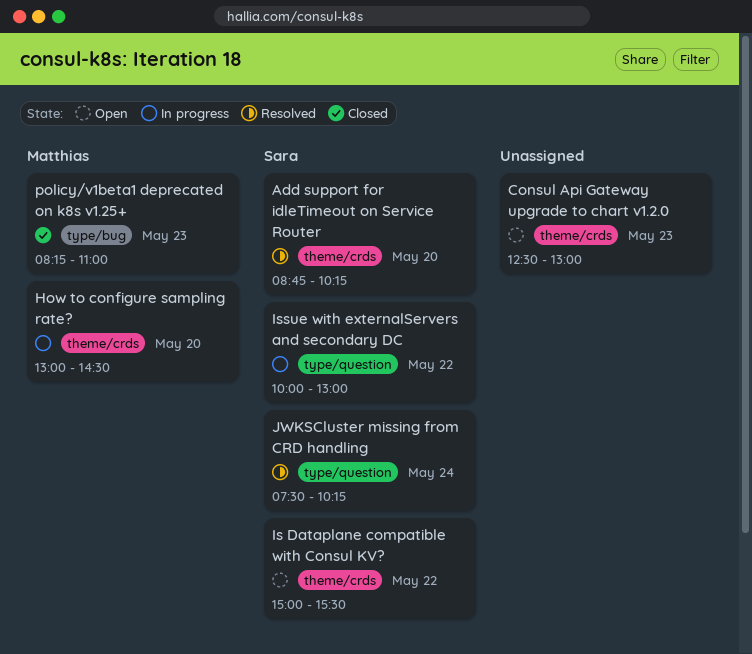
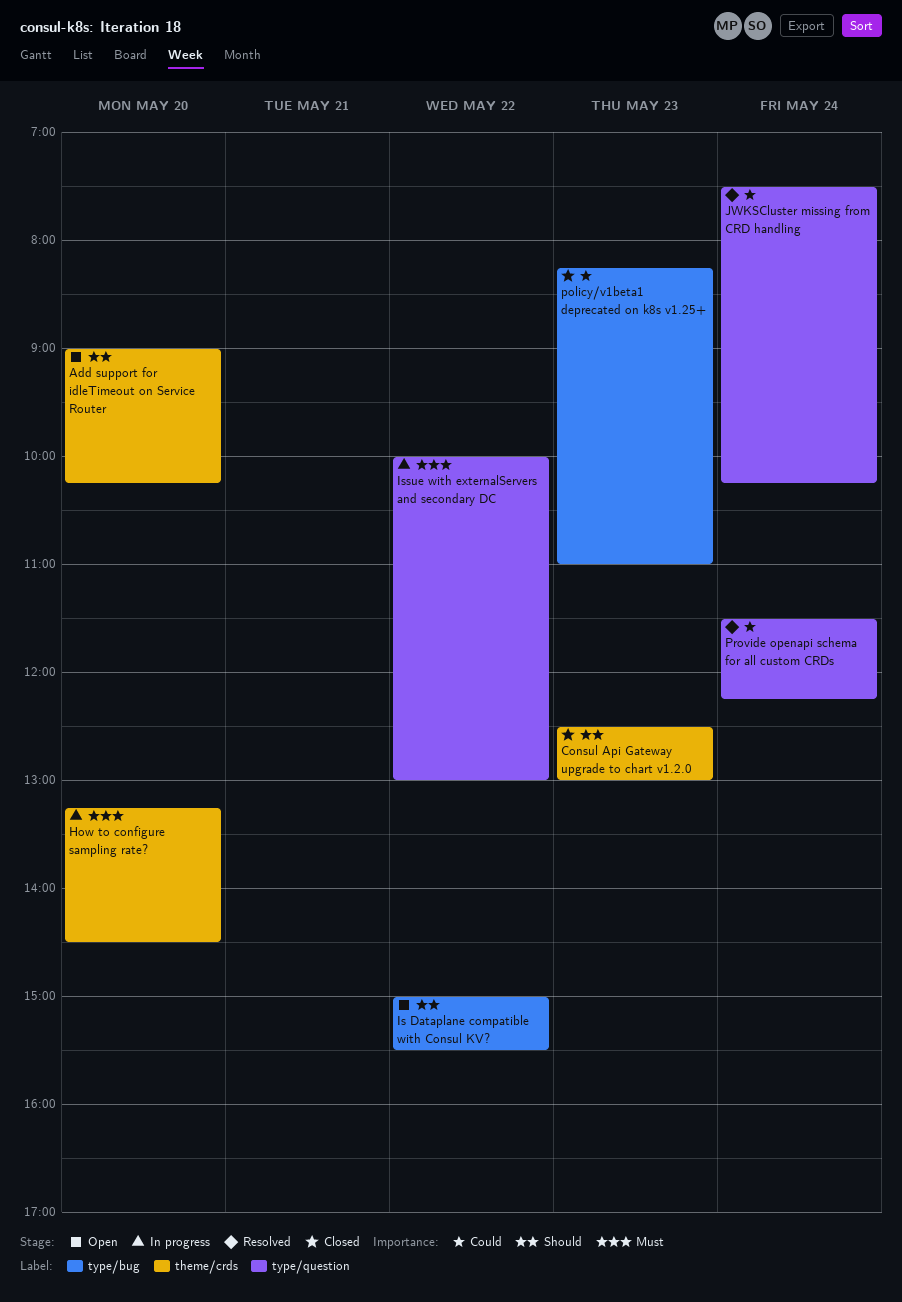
Add support for idleTimeout on Service Router, status: Resolved -> Open
Add support for idleTimeout on Service Router, begins: 08:45 -> 09:00
Consul Api Gateway upgrade to chart v1.2.0, status: Open -> Closed
How to configure sampling rate?, begins: 13:00 -> 13:15
Is Dataplane compatible with Consul KV?, label: theme/crds -> type/bug
Provide openapi schema for all custom CRDs: none -> present

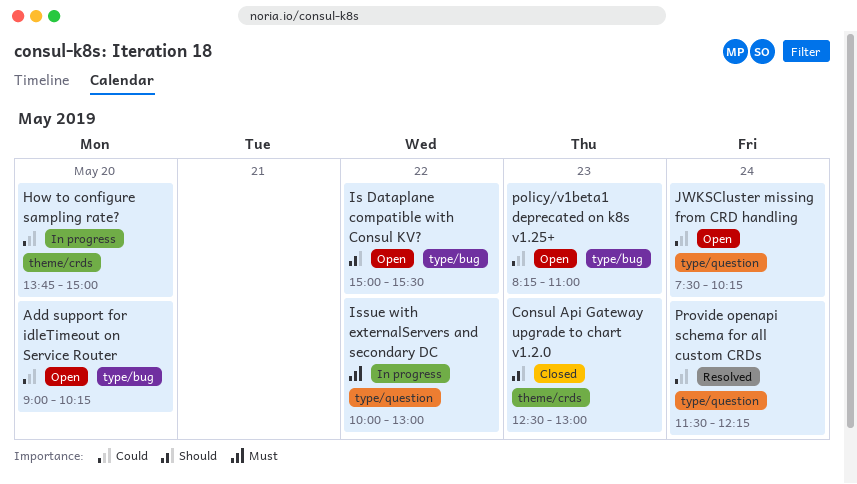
Add support for idleTimeout on Service Router, priority: Should -> Could
Add support for idleTimeout on Service Router, label: theme/crds -> type/bug
How to configure sampling rate?, priority: Must -> Could
How to configure sampling rate?, begins: 13:15 -> 13:45
How to configure sampling rate?, ends: 14:30 -> 15:00
JWKSCluster missing from CRD handling, status: Resolved -> Open
policy/v1beta1 deprecated on k8s v1.25+, status: Closed -> Open

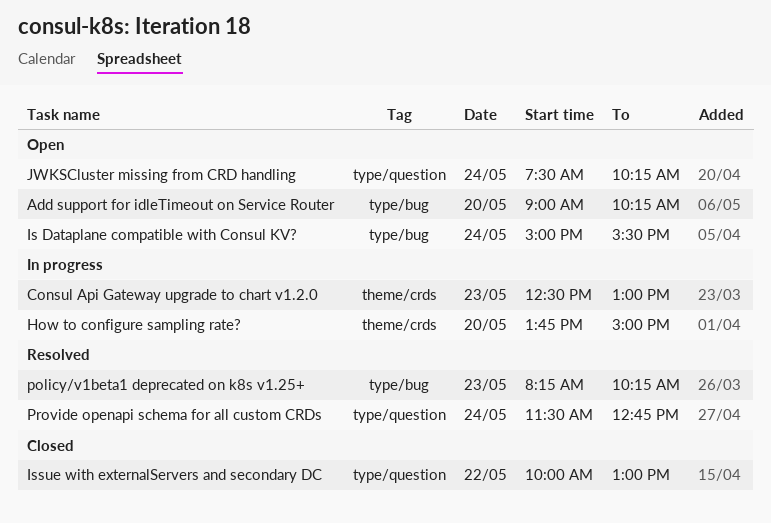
Consul Api Gateway upgrade to chart v1.2.0, status: Closed -> In progress
Is Dataplane compatible with Consul KV?, day: May 22 -> May 24
Issue with externalServers and secondary DC, status: In progress -> Closed
policy/v1beta1 deprecated on k8s v1.25+, status: Open -> Resolved
policy/v1beta1 deprecated on k8s v1.25+, ends: 11:00 -> 10:15
Provide openapi schema for all custom CRDs, ends: 12:15 -> 12:45

